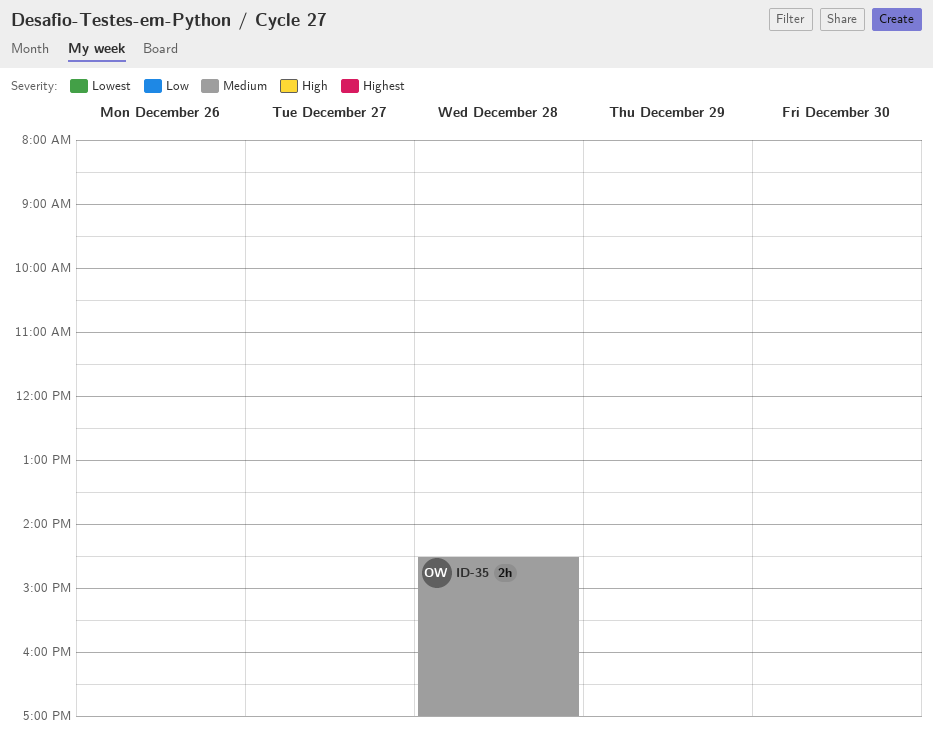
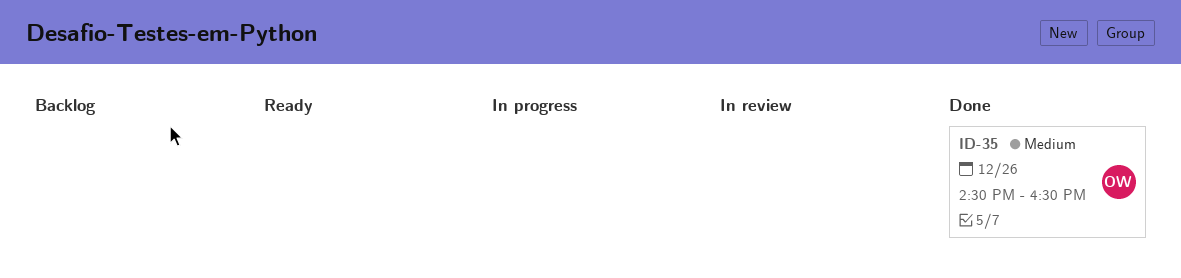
ID-35, day: Dec 28 -> Dec 26
ID-35, ends: 17:00 -> 16:30

